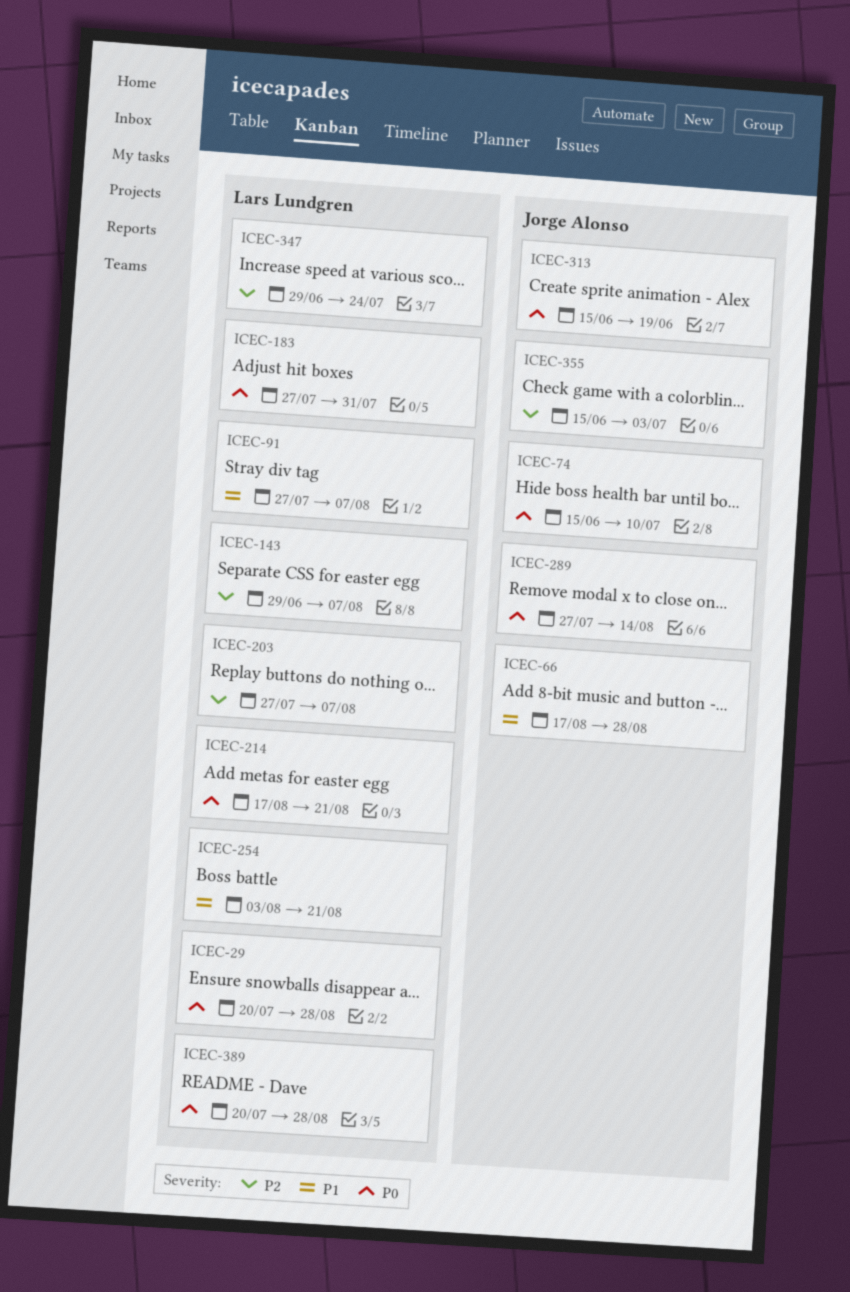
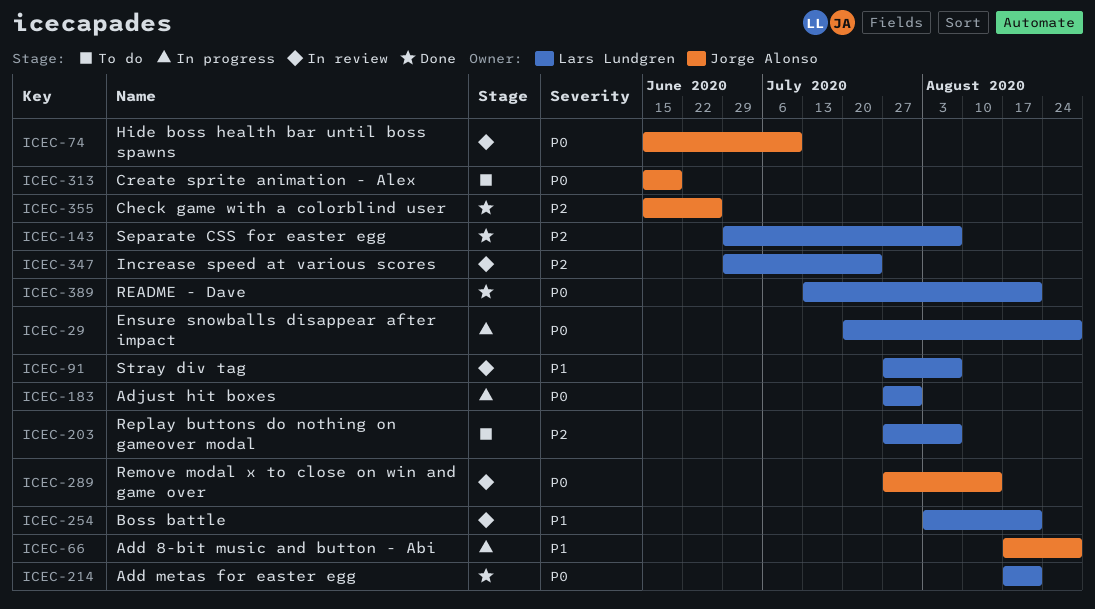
ICEC-355, due: Jul 3 -> Jun 26
ICEC-389, start: Jul 20 -> Jul 13
ICEC-389, due: Aug 28 -> Aug 21

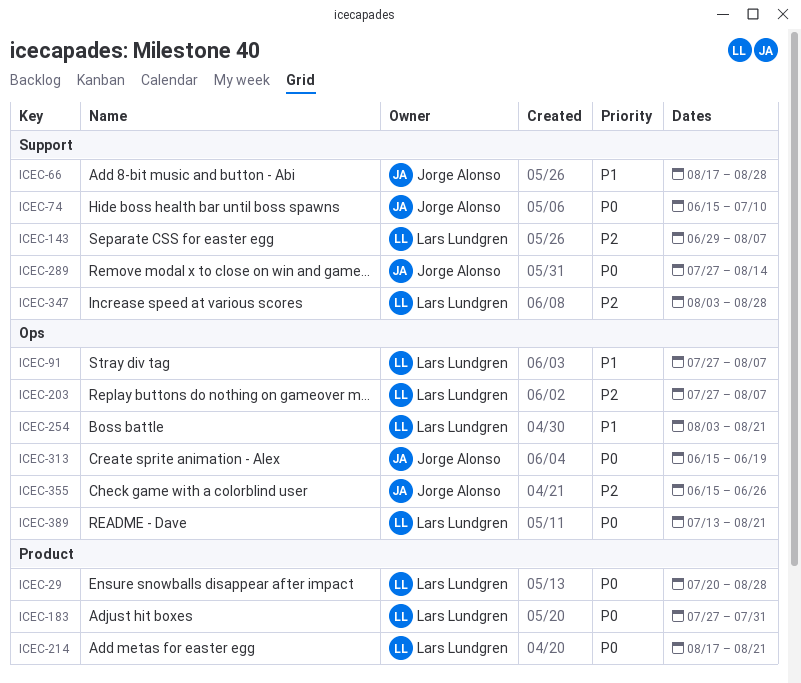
ICEC-347, start: Jun 29 -> Aug 3
ICEC-347, due: Jul 24 -> Aug 28

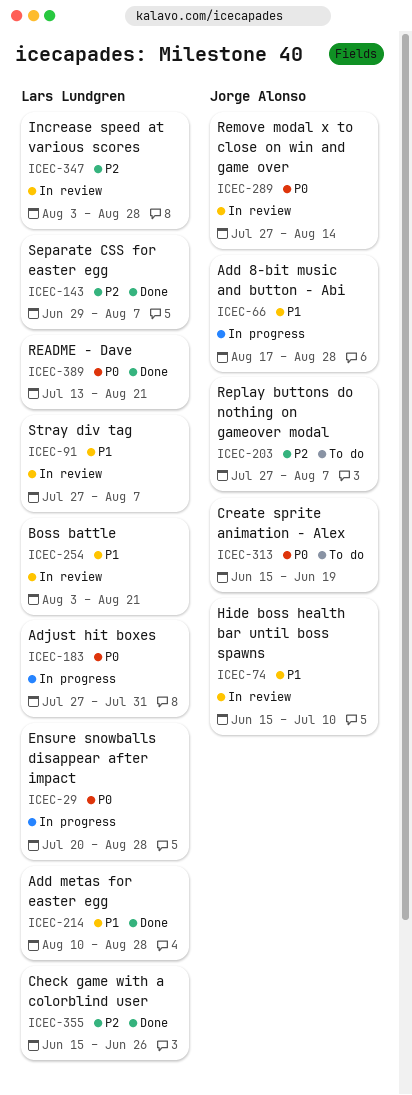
ICEC-74, priority: P0 -> P1
ICEC-203, owner: Lars Lundgren -> Jorge Alonso
ICEC-214, priority: P0 -> P1
ICEC-214, start: Aug 17 -> Aug 10
ICEC-214, due: Aug 21 -> Aug 28
ICEC-355, owner: Jorge Alonso -> Lars Lundgren

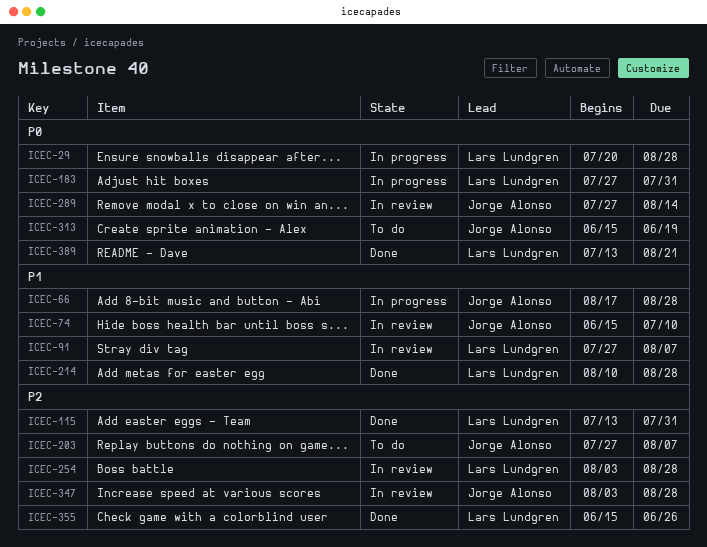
ICEC-115: none -> present
ICEC-143: present -> none
ICEC-254, priority: P1 -> P2
ICEC-254, due: Aug 21 -> Aug 28
ICEC-347, owner: Lars Lundgren -> Jorge Alonso

